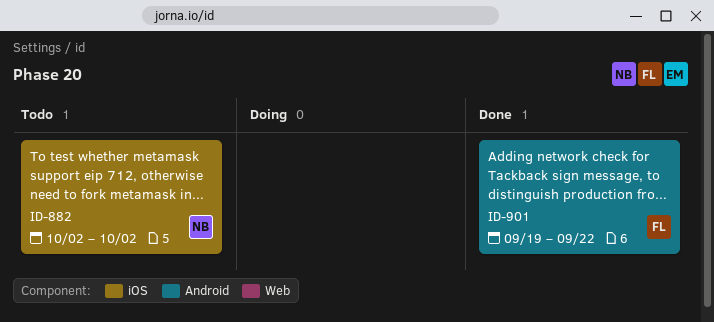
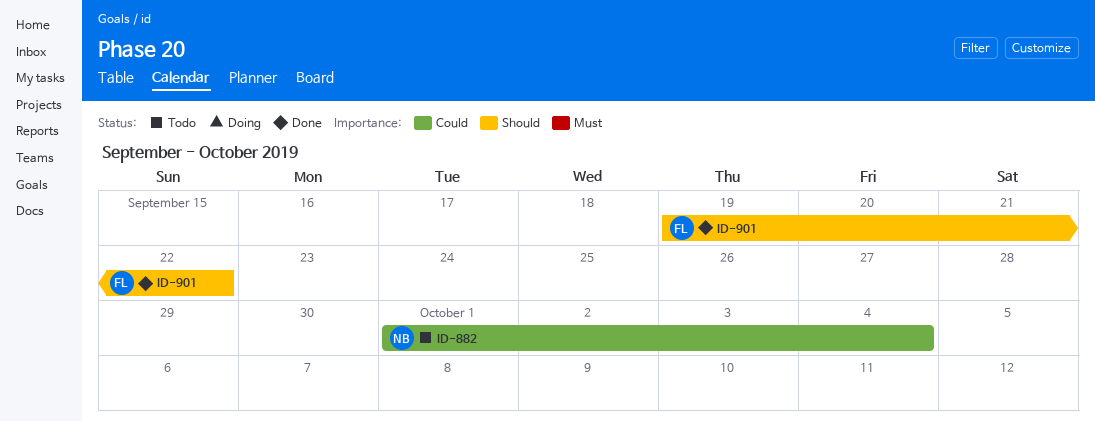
ID-882, start: Oct 2 -> Oct 1
ID-882, due: Oct 2 -> Oct 4

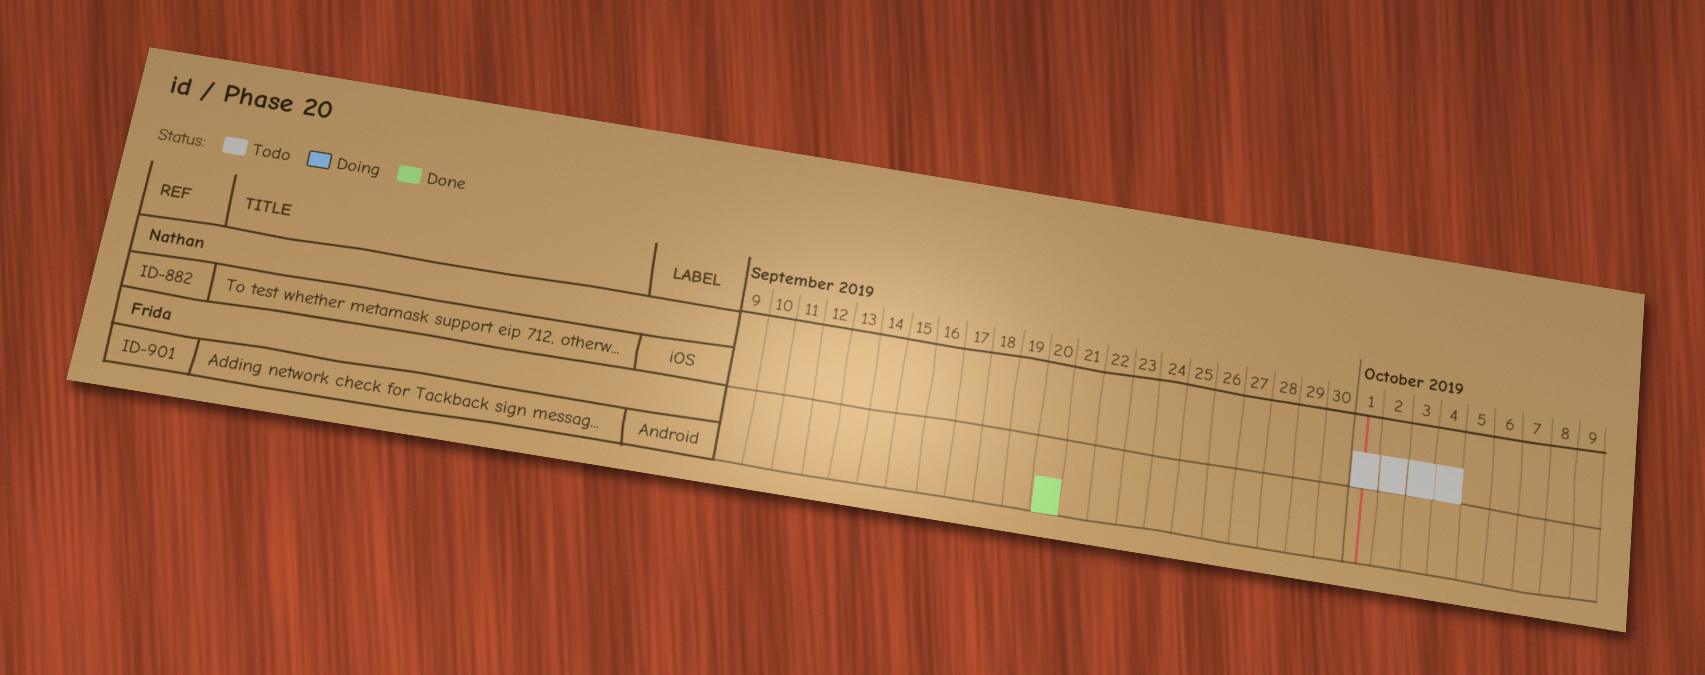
ID-901, start: Sep 19 -> Sep 20
ID-901, due: Sep 22 -> Sep 20

